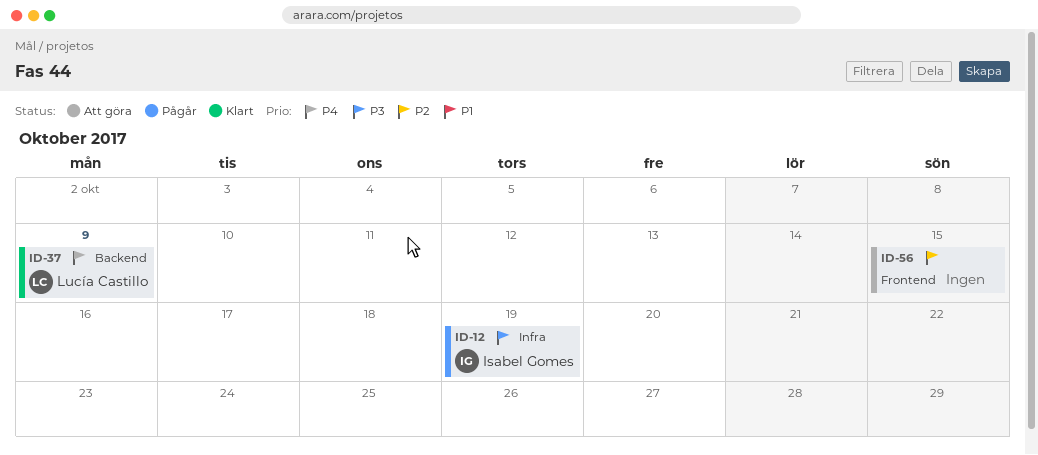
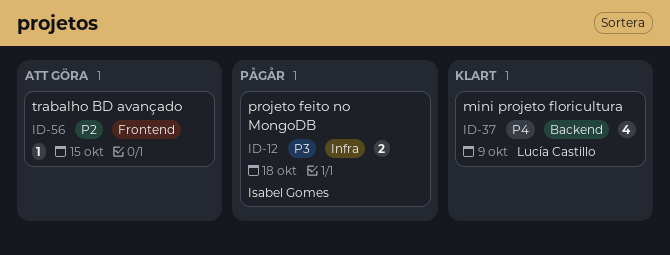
ID-12, due: Oct 19 -> Oct 18

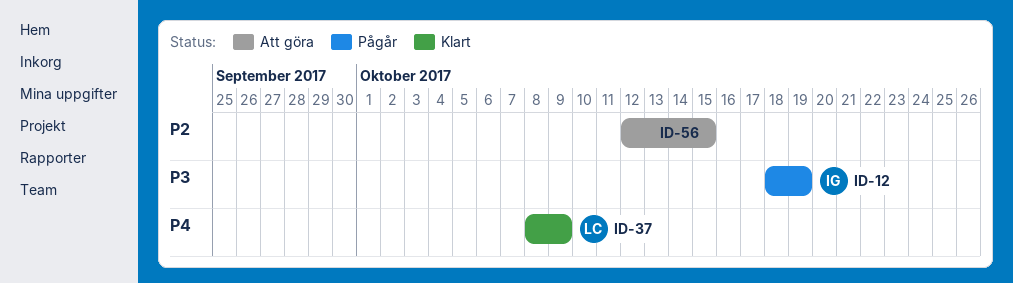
ID-12, due: Oct 18 -> Oct 19

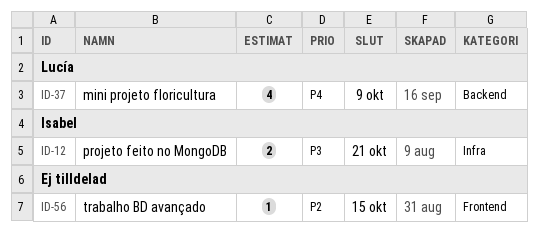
ID-12, due: Oct 19 -> Oct 21

